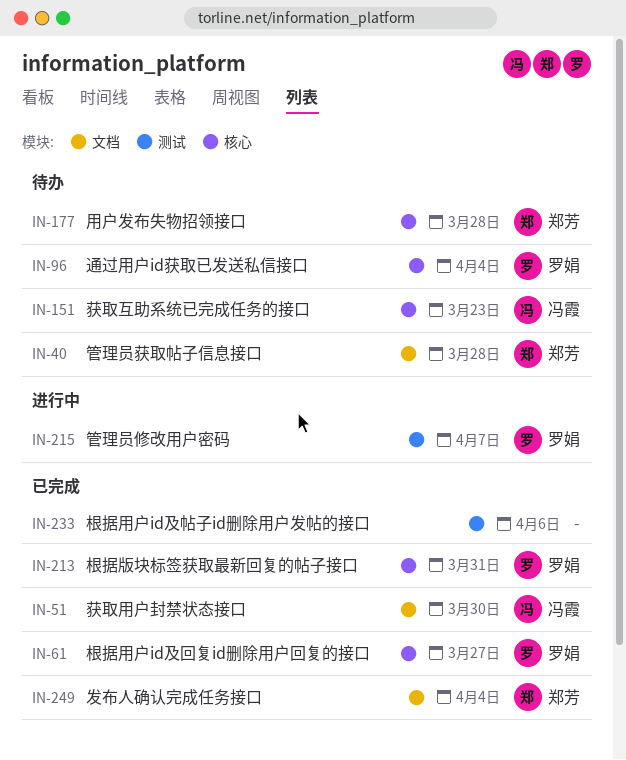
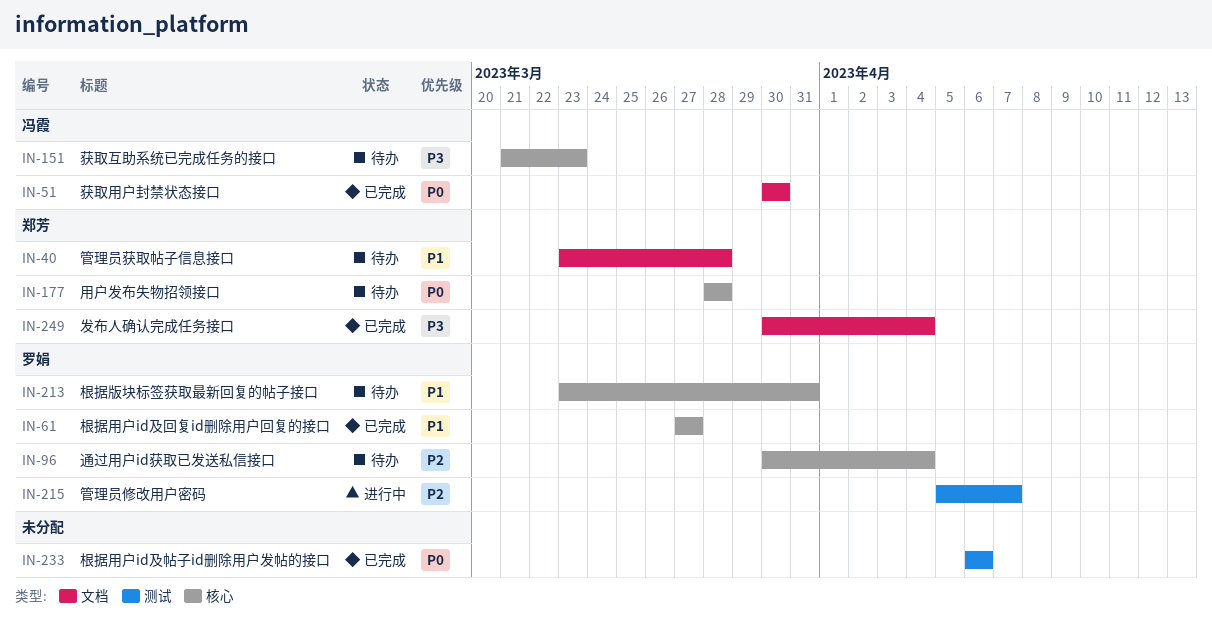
IN-213, status: 已完成 -> 待办

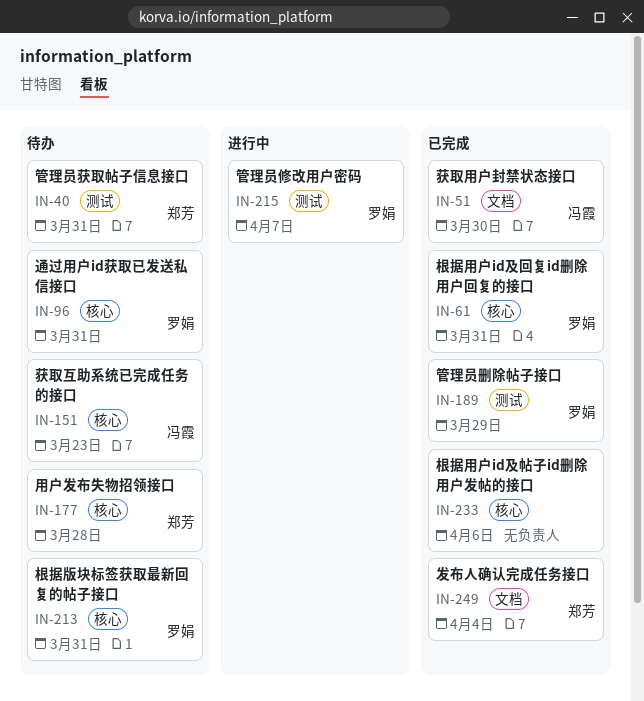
IN-40, label: 文档 -> 测试
IN-40, due: Mar 28 -> Mar 31
IN-61, due: Mar 27 -> Mar 31
IN-96, due: Apr 4 -> Mar 31
IN-189: none -> present
IN-233, label: 测试 -> 核心

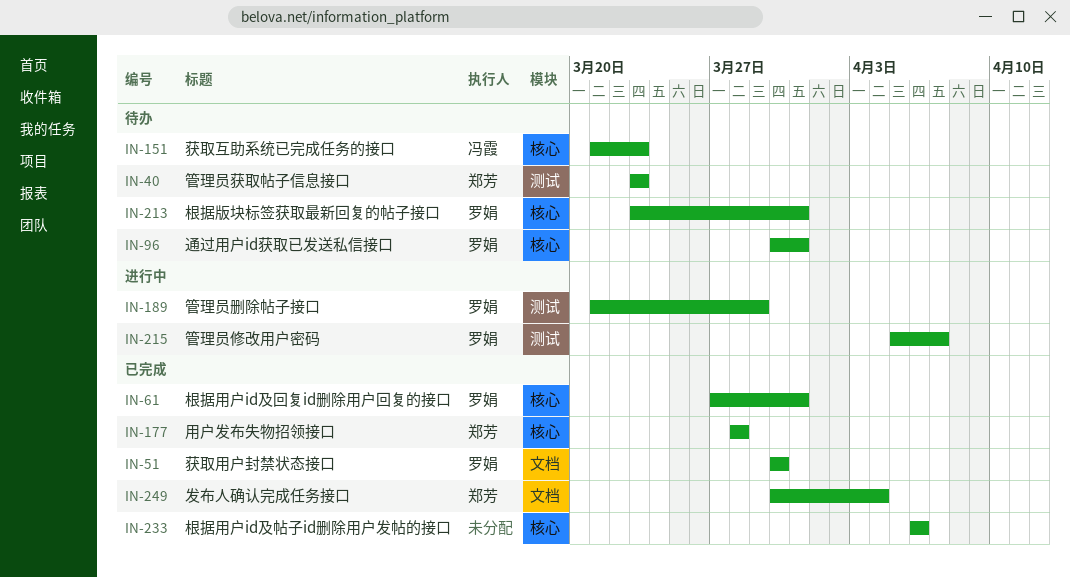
IN-40, due: Mar 31 -> Mar 23
IN-51, owner: 冯霞 -> 罗娟
IN-177, status: 待办 -> 已完成
IN-189, status: 已完成 -> 进行中

